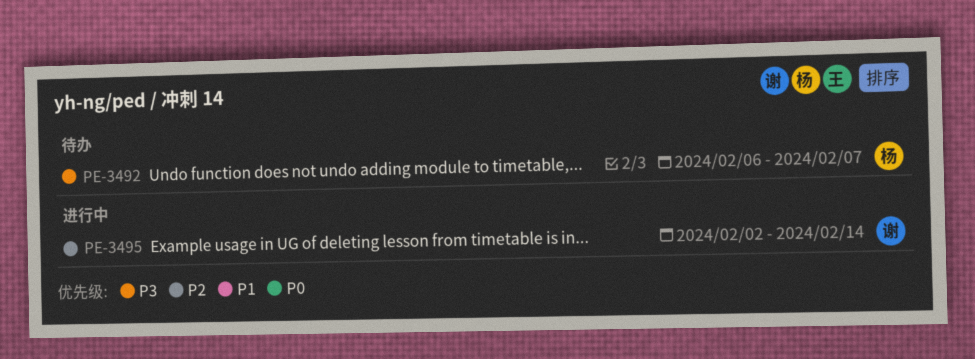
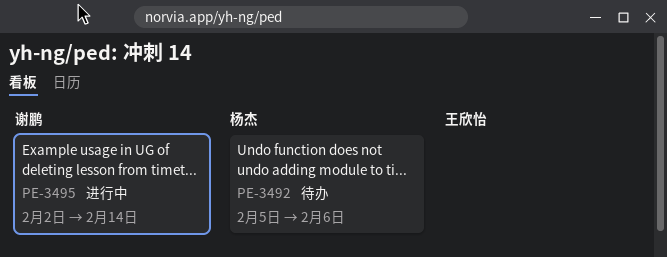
PE-3492, start: Feb 6 -> Feb 5
PE-3492, due: Feb 7 -> Feb 6

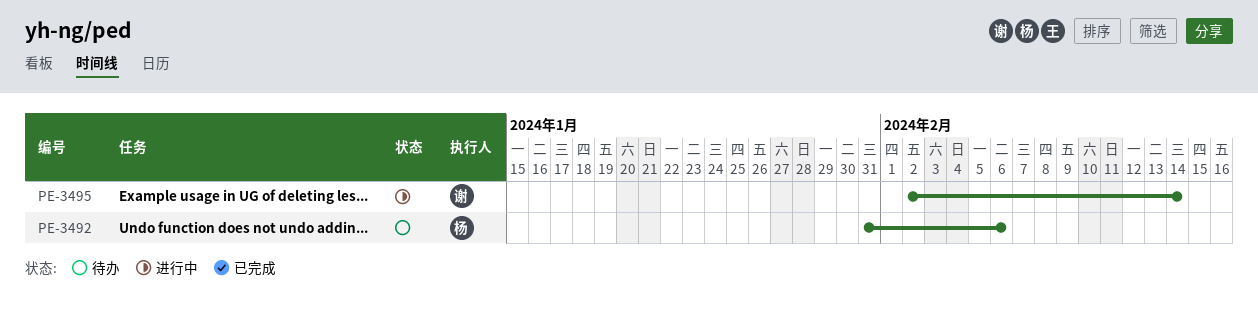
PE-3492, start: Feb 5 -> Jan 31

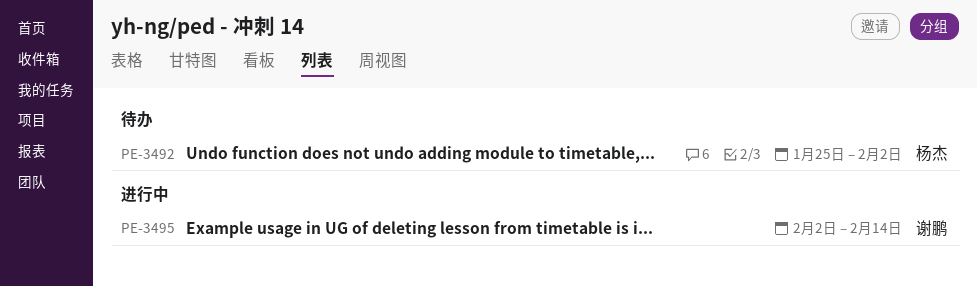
PE-3492, start: Jan 31 -> Jan 25
PE-3492, due: Feb 6 -> Feb 2

